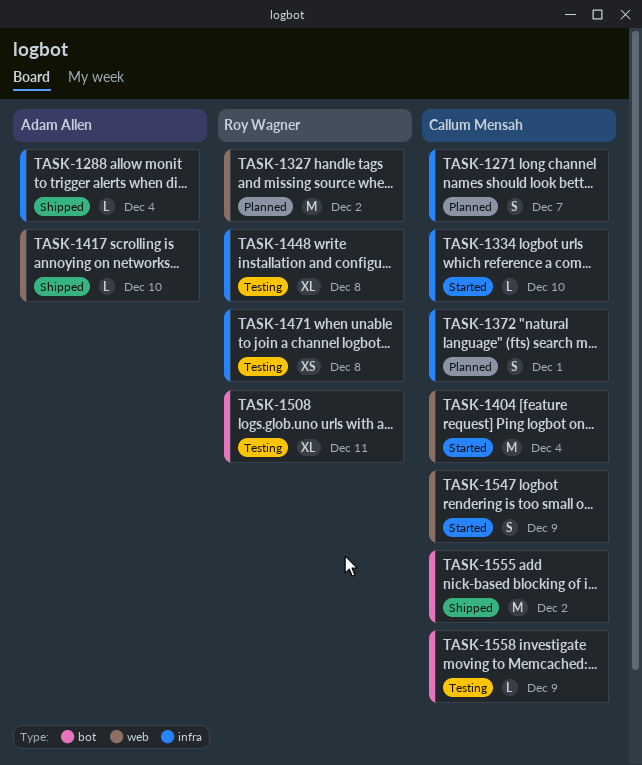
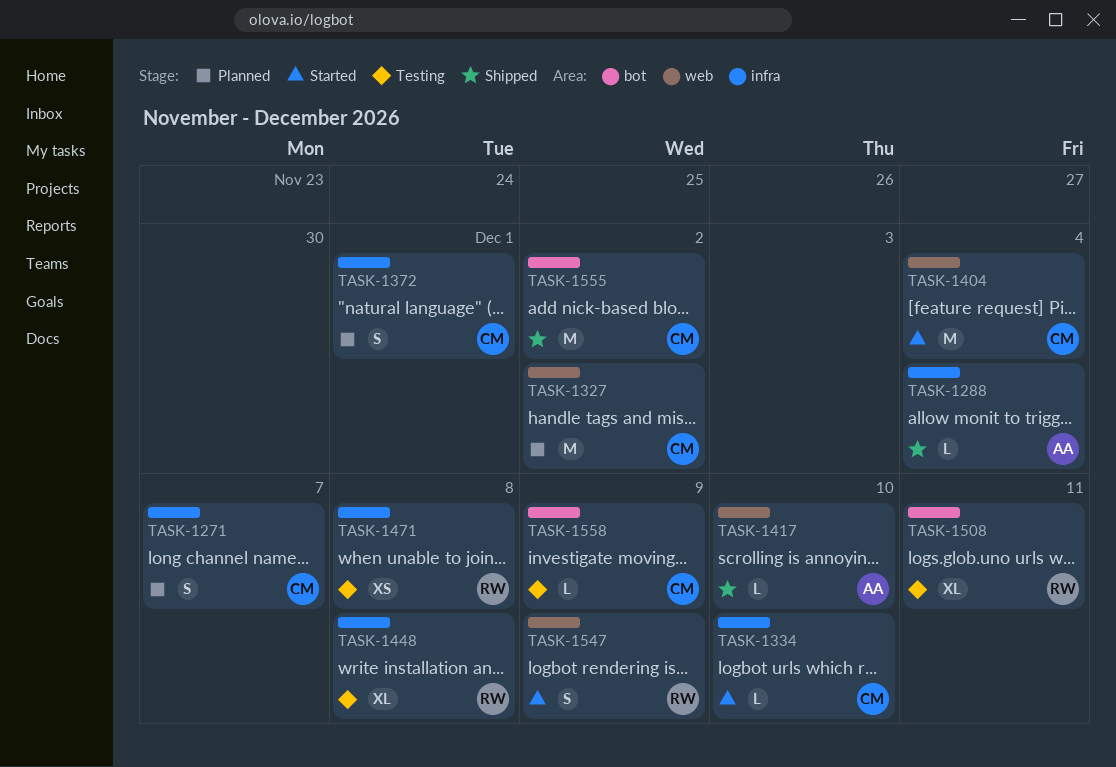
TASK-1327, owner: Roy Wagner -> Callum Mensah
TASK-1547, owner: Callum Mensah -> Roy Wagner

